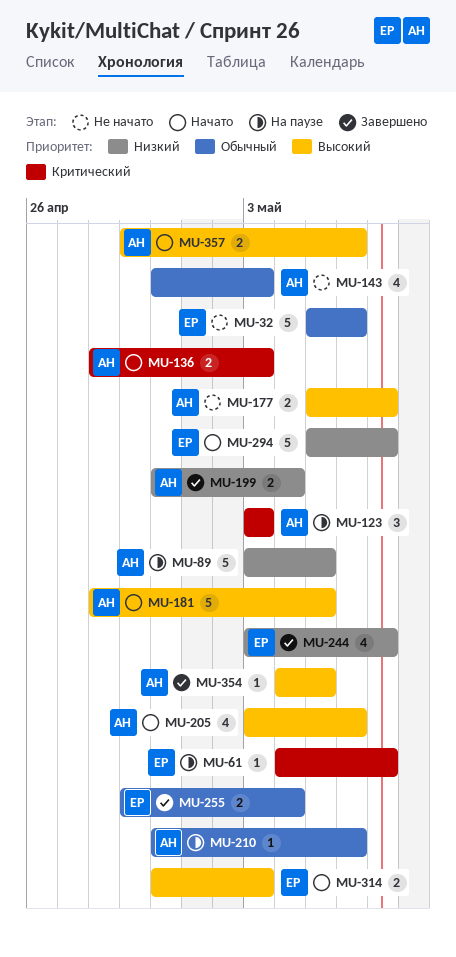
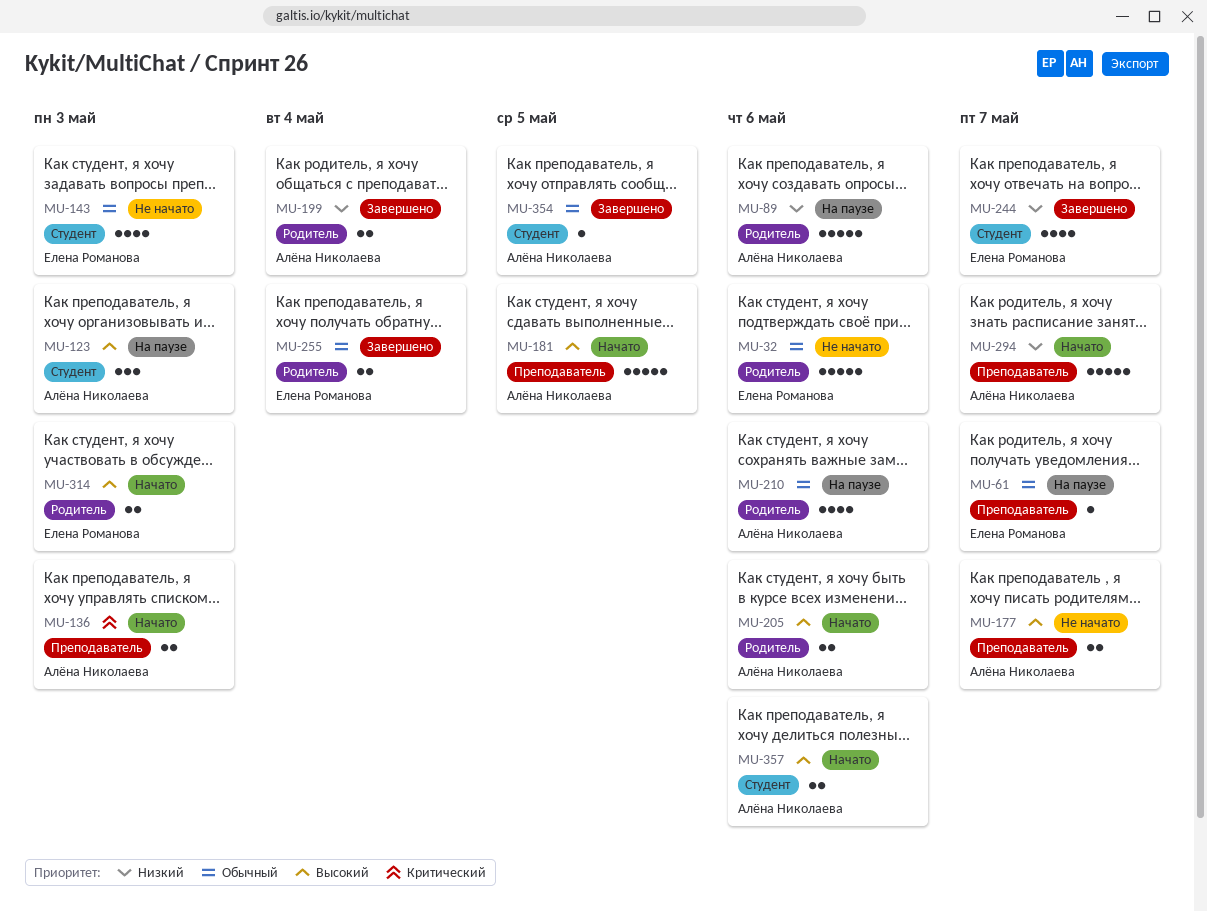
MU-61, priority: Критический -> Обычный
MU-89, due: May 5 -> May 6
MU-123, priority: Критический -> Высокий
MU-143, owner: Алёна Николаева -> Елена Романова
MU-205, estimate: 4 -> 2
MU-210, estimate: 1 -> 4
MU-294, owner: Елена Романова -> Алёна Николаева
MU-354, priority: Высокий -> Обычный

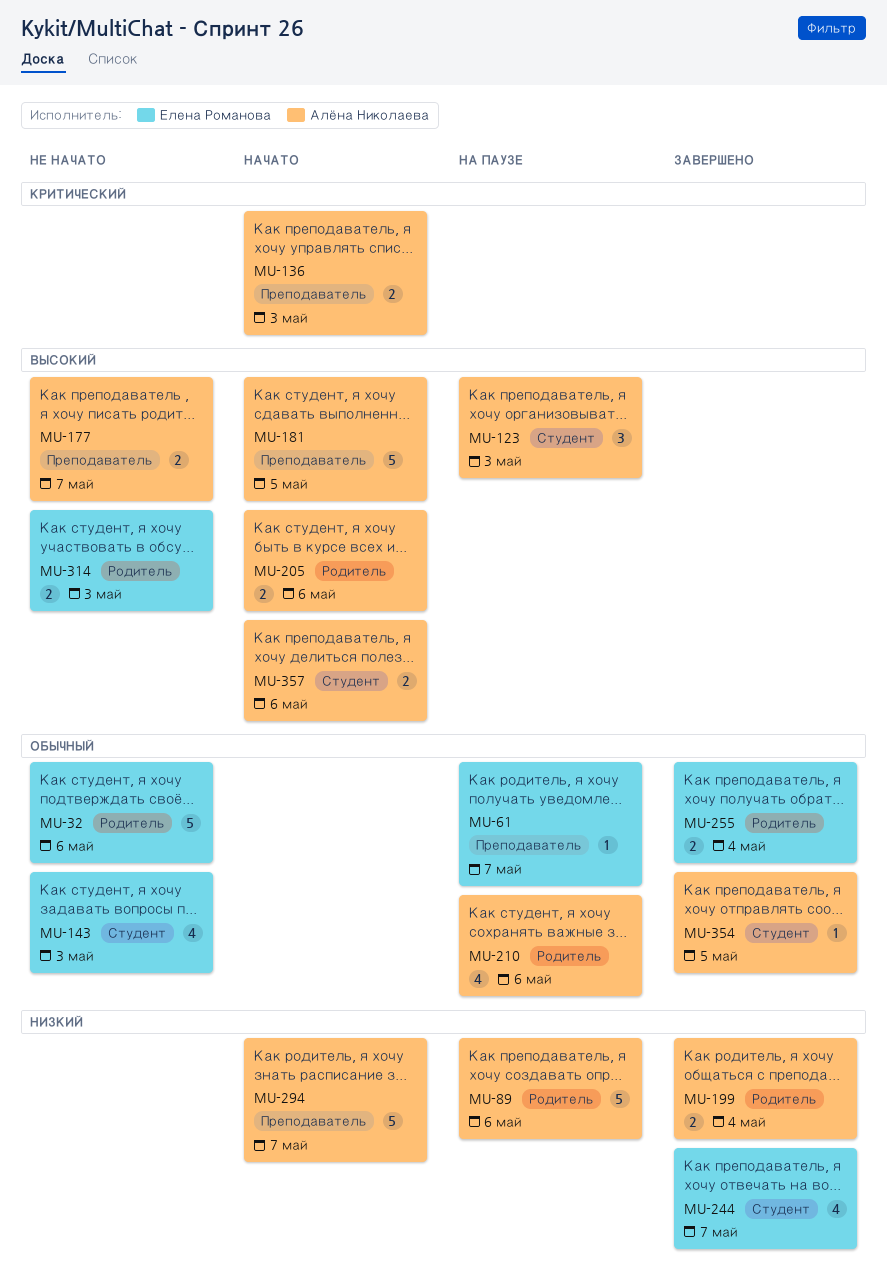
MU-314, status: Начато -> Не начато

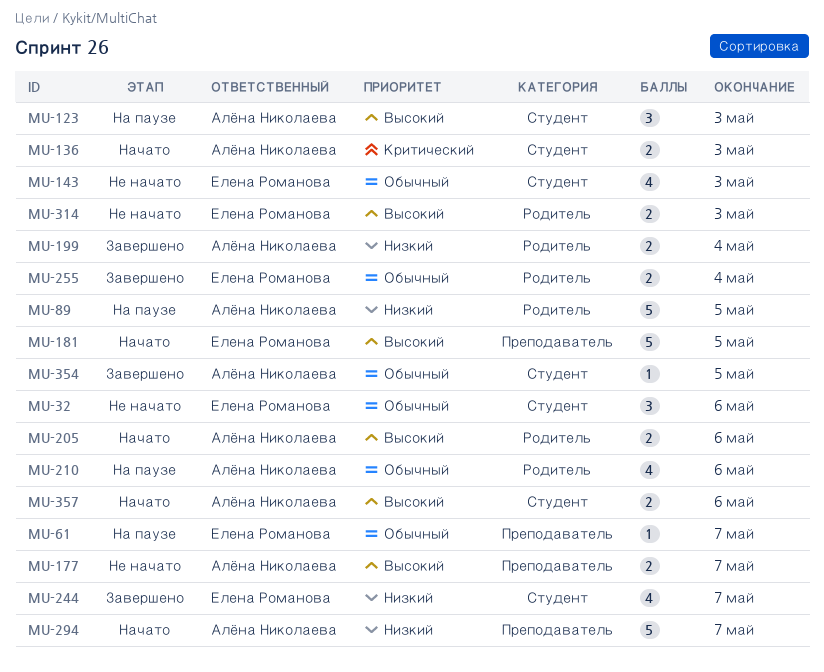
MU-32, label: Родитель -> Студент
MU-32, estimate: 5 -> 3
MU-89, due: May 6 -> May 5
MU-136, label: Преподаватель -> Студент
MU-181, owner: Алёна Николаева -> Елена Романова

